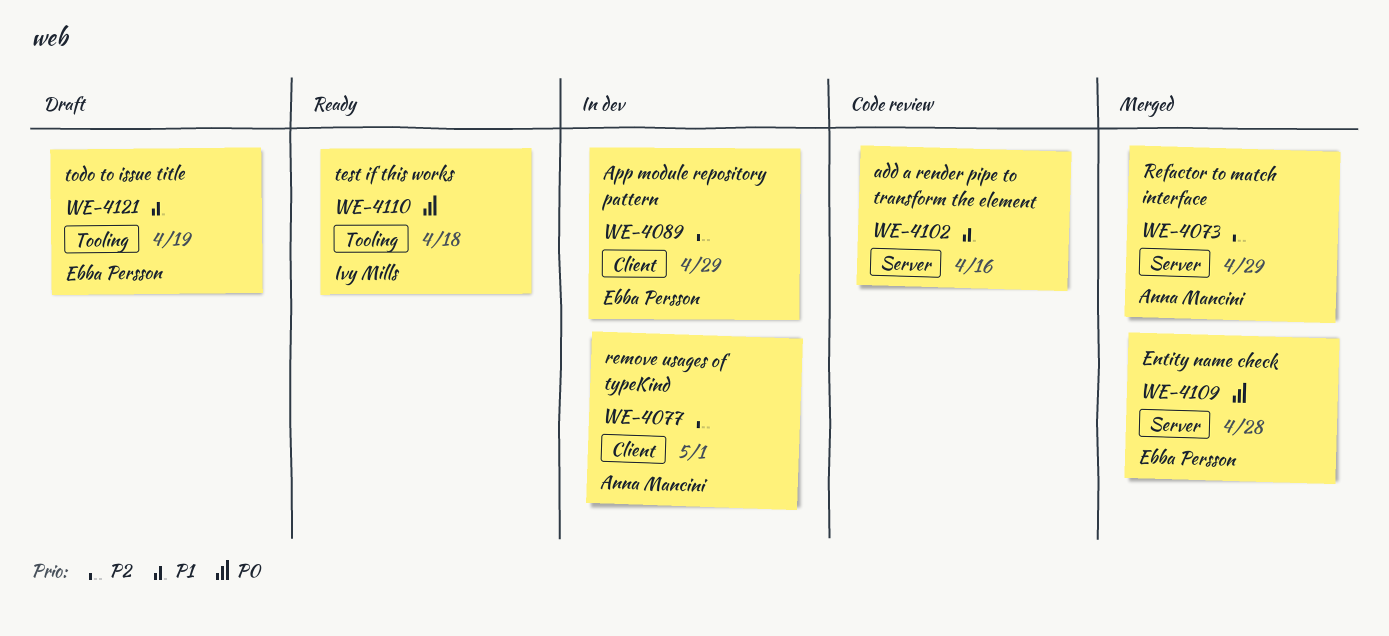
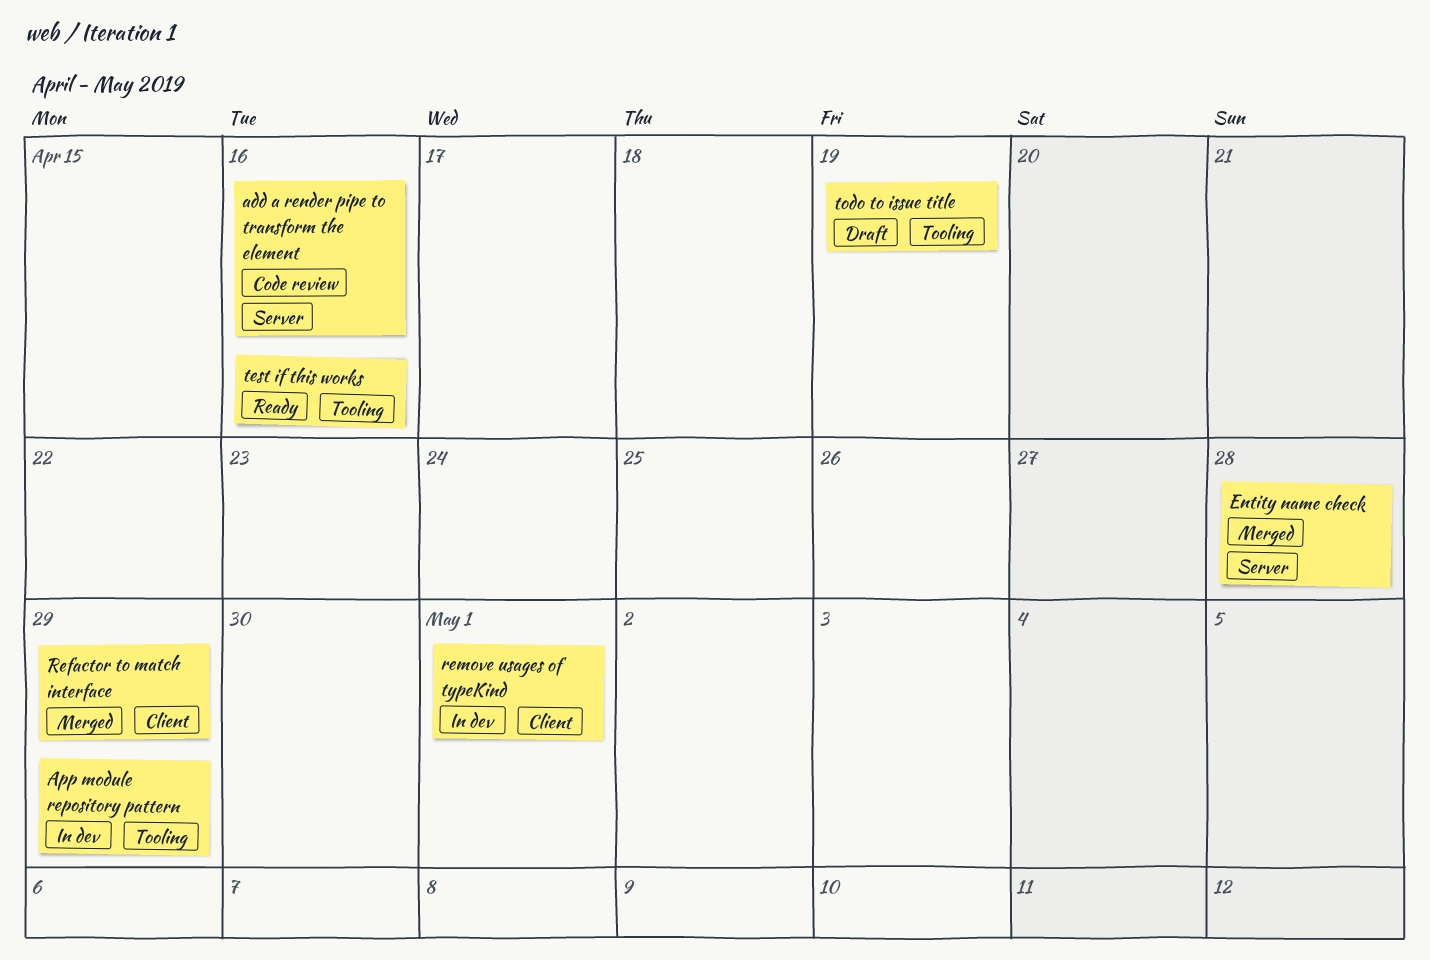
App module repository pattern, label: Client -> Tooling
Refactor to match interface, label: Server -> Client
test if this works, due: Apr 18 -> Apr 16

